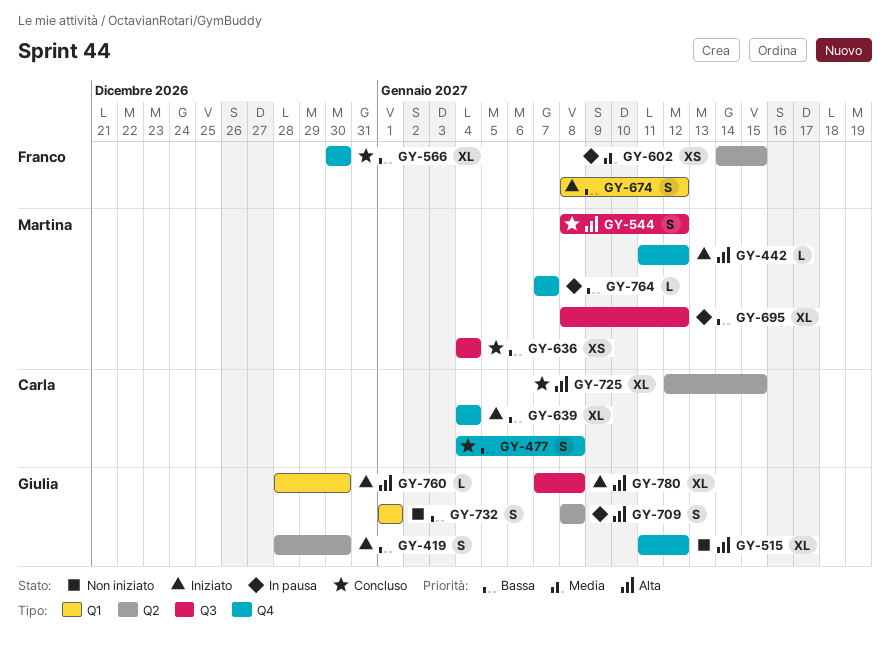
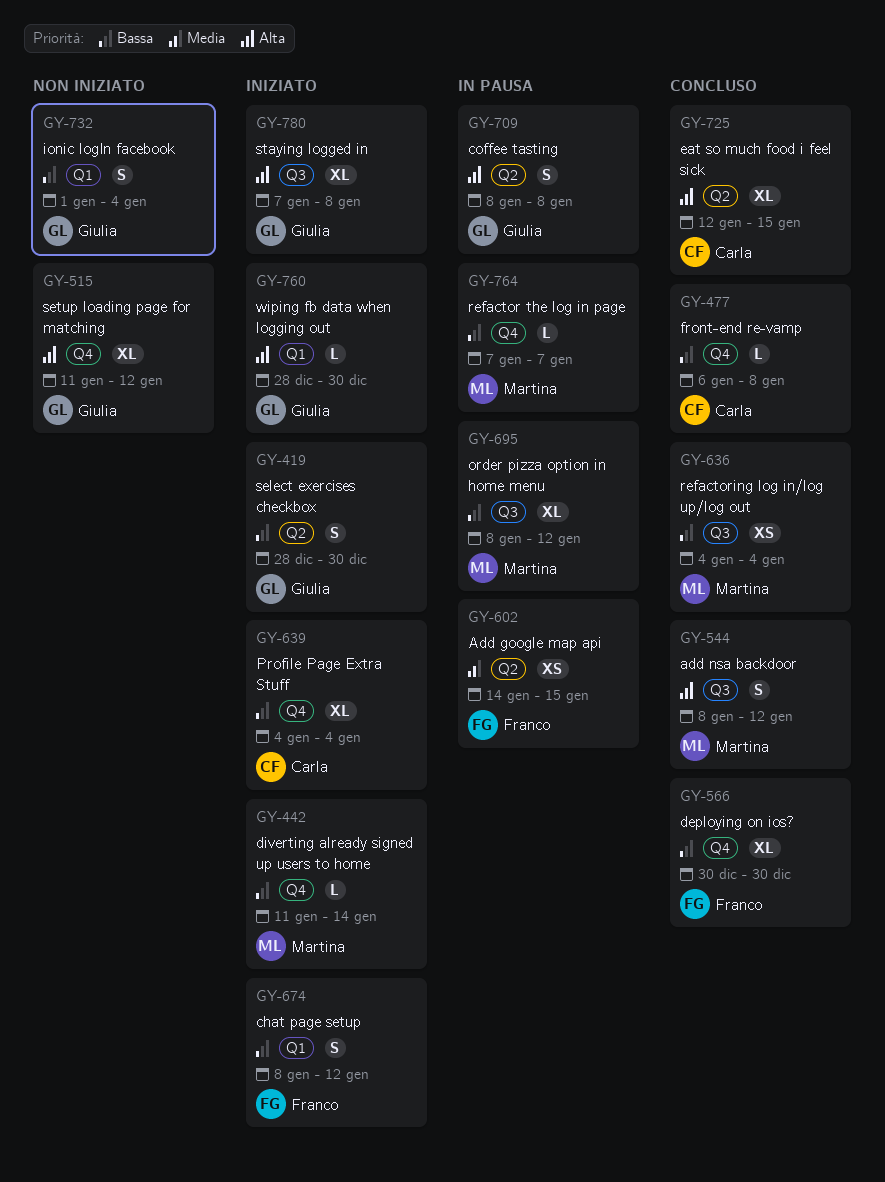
GY-442, priority: Alta -> Bassa
GY-442, due: Jan 12 -> Jan 14
GY-477, estimate: S -> L
GY-477, start: Jan 4 -> Jan 6
GY-732, due: Jan 1 -> Jan 4

